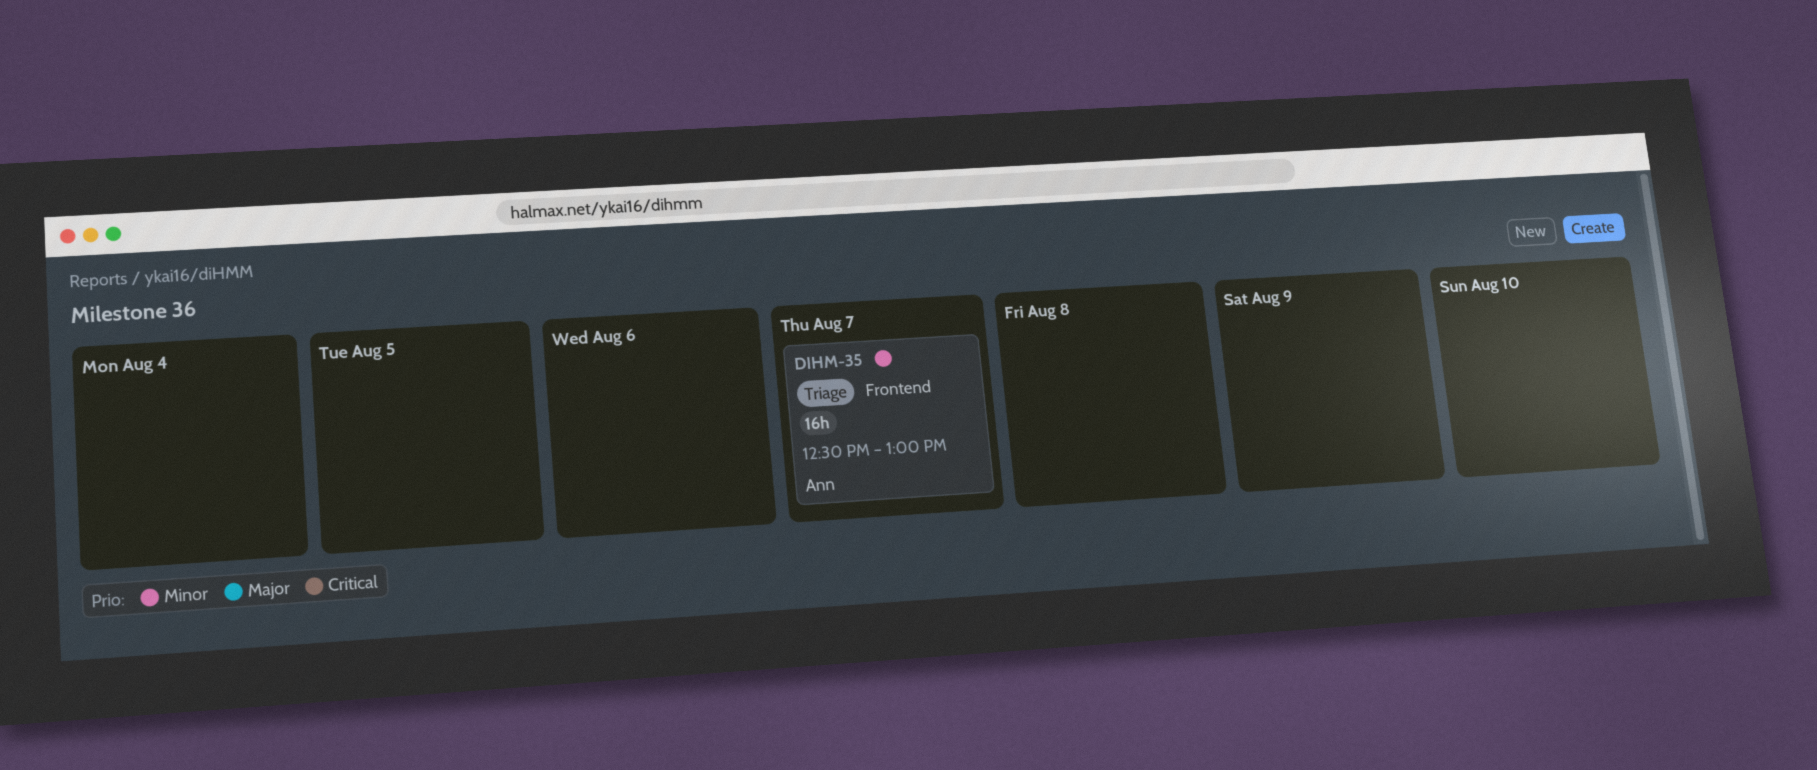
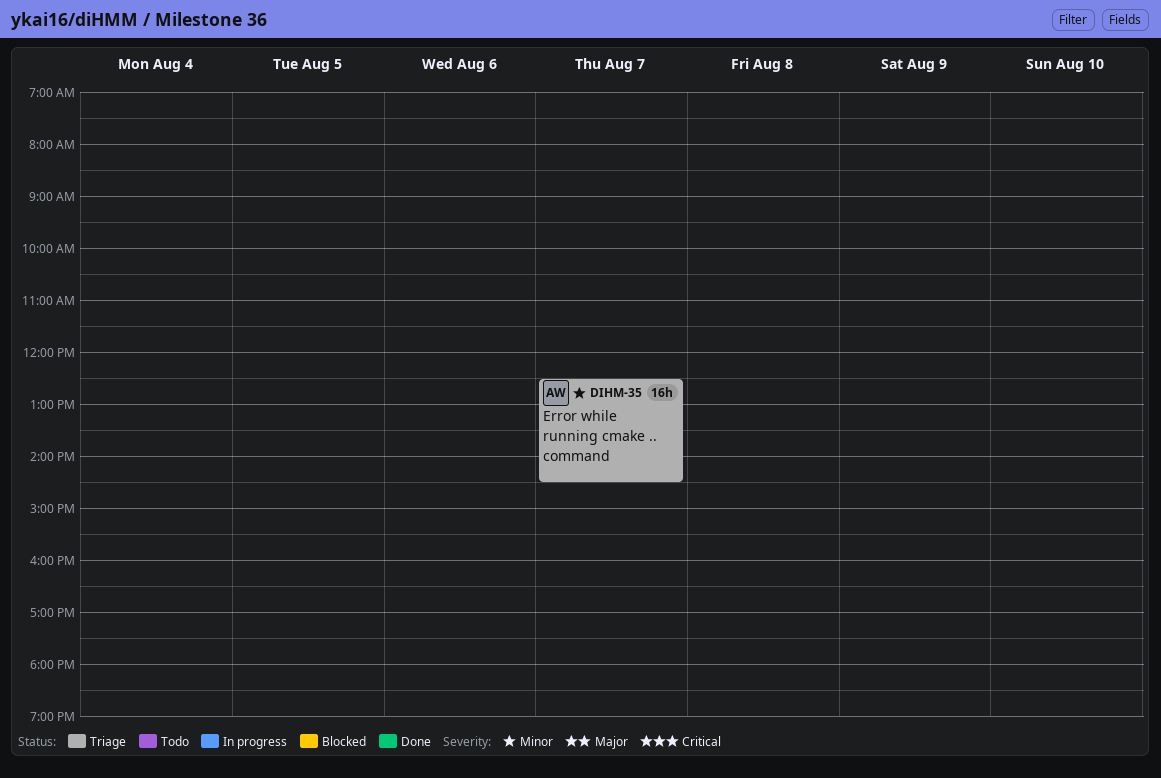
DIHM-35, ends: 13:00 -> 14:30

